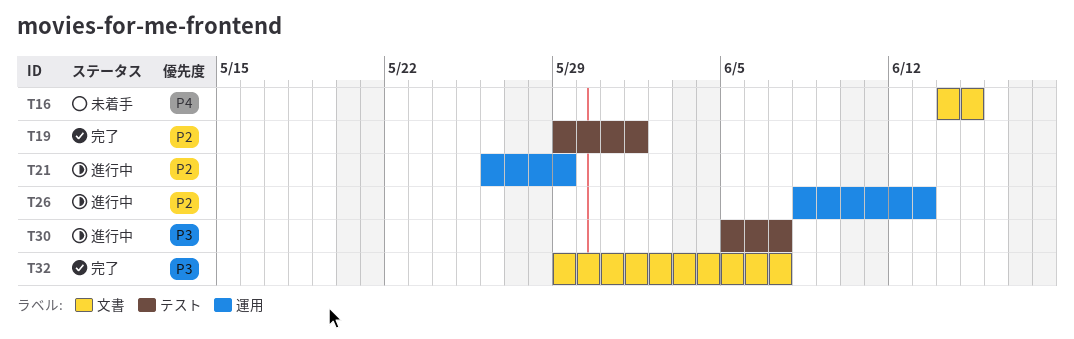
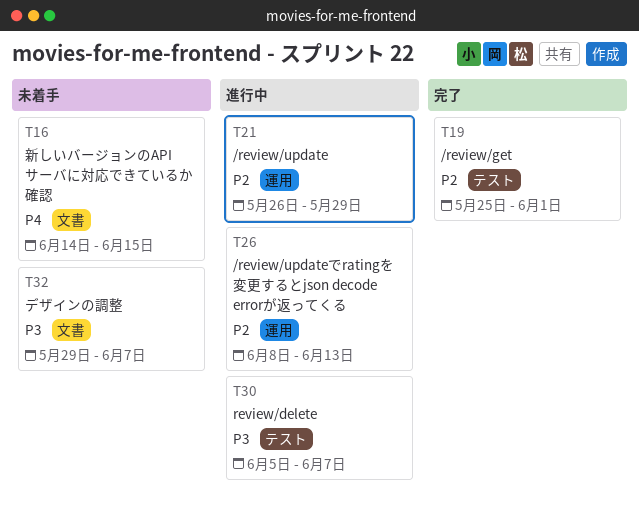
T19, start: May 29 -> May 25
T32, status: 完了 -> 未着手

